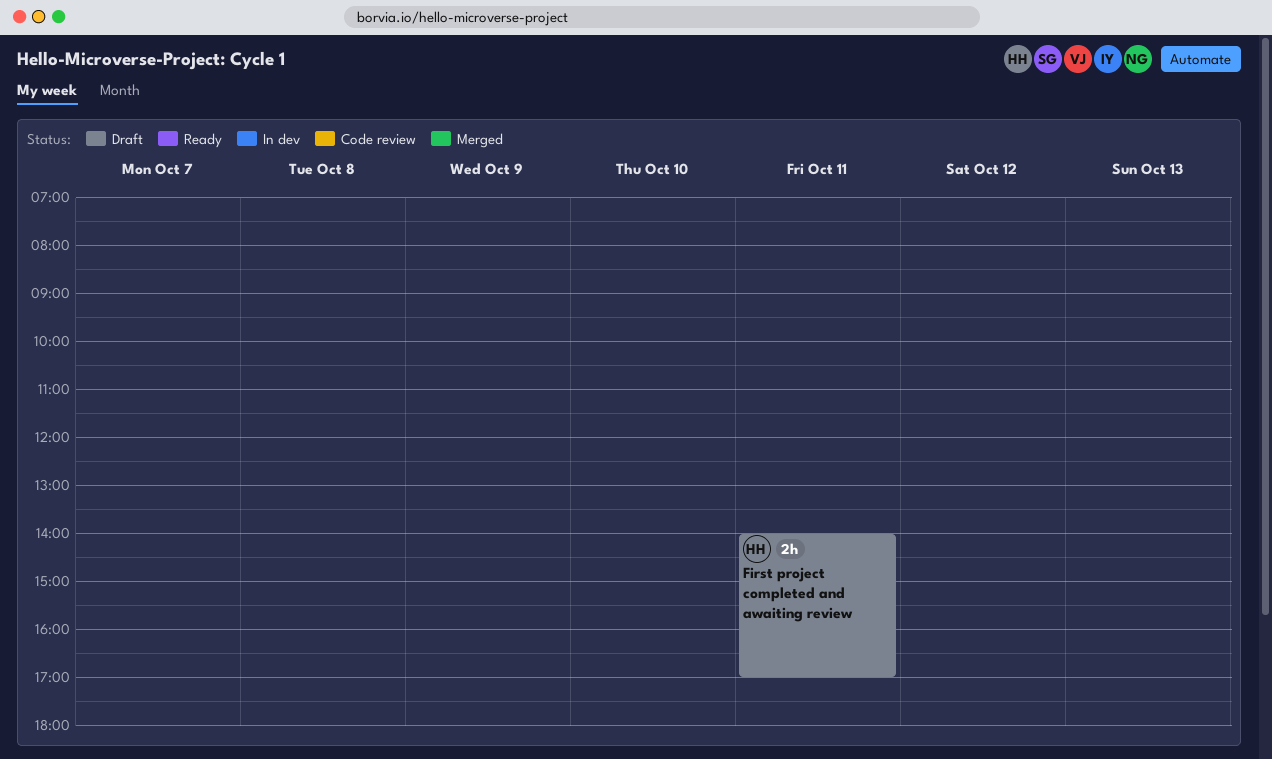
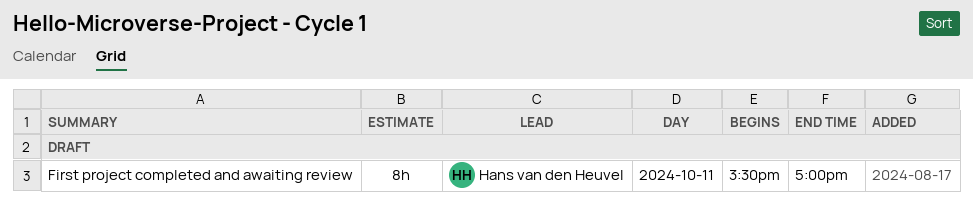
First project completed and awaiting review, estimate: 2h -> 8h
First project completed and awaiting review, begins: 14:00 -> 15:30

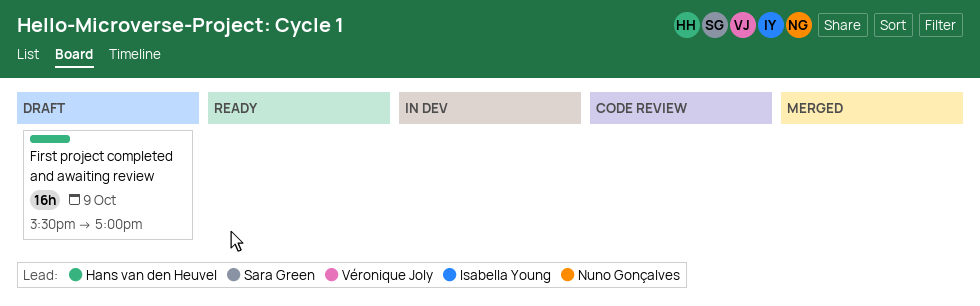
First project completed and awaiting review, estimate: 8h -> 16h
First project completed and awaiting review, day: Oct 11 -> Oct 9

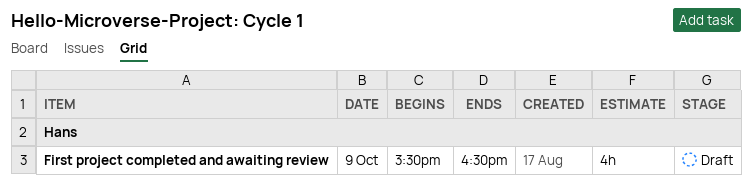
First project completed and awaiting review, estimate: 16h -> 4h
First project completed and awaiting review, ends: 17:00 -> 16:30

